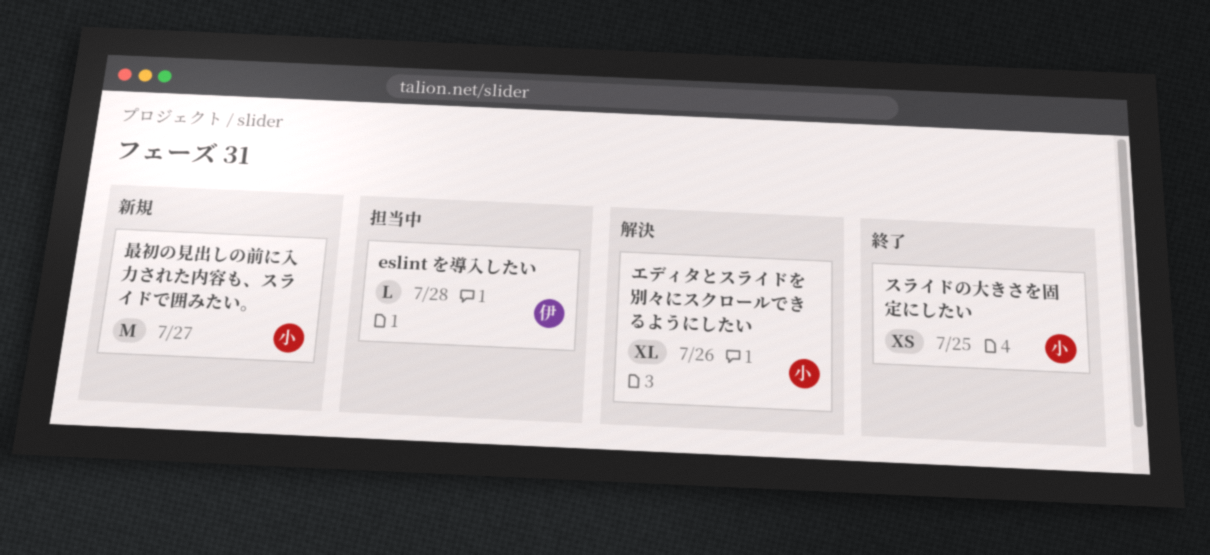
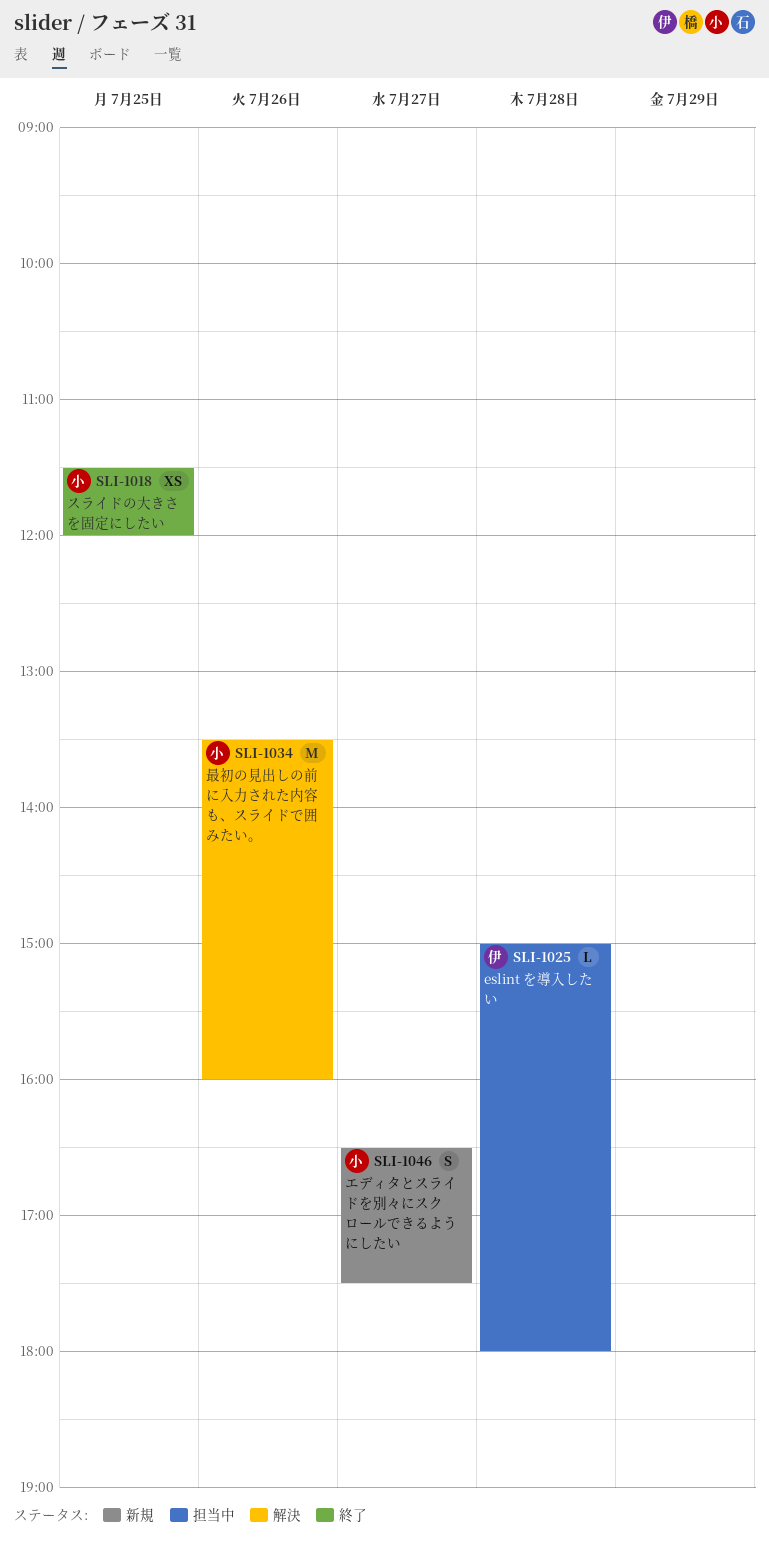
エディタとスライドを別々にスクロールできるようにしたい, status: 解決 -> 新規
エディタとスライドを別々にスクロールできるようにしたい, estimate: XL -> S
エディタとスライドを別々にスクロールできるようにしたい, day: Jul 26 -> Jul 27
最初の見出しの前に入力された内容も、スライドで囲みたい。, status: 新規 -> 解決
最初の見出しの前に入力された内容も、スライドで囲みたい。, day: Jul 27 -> Jul 26

